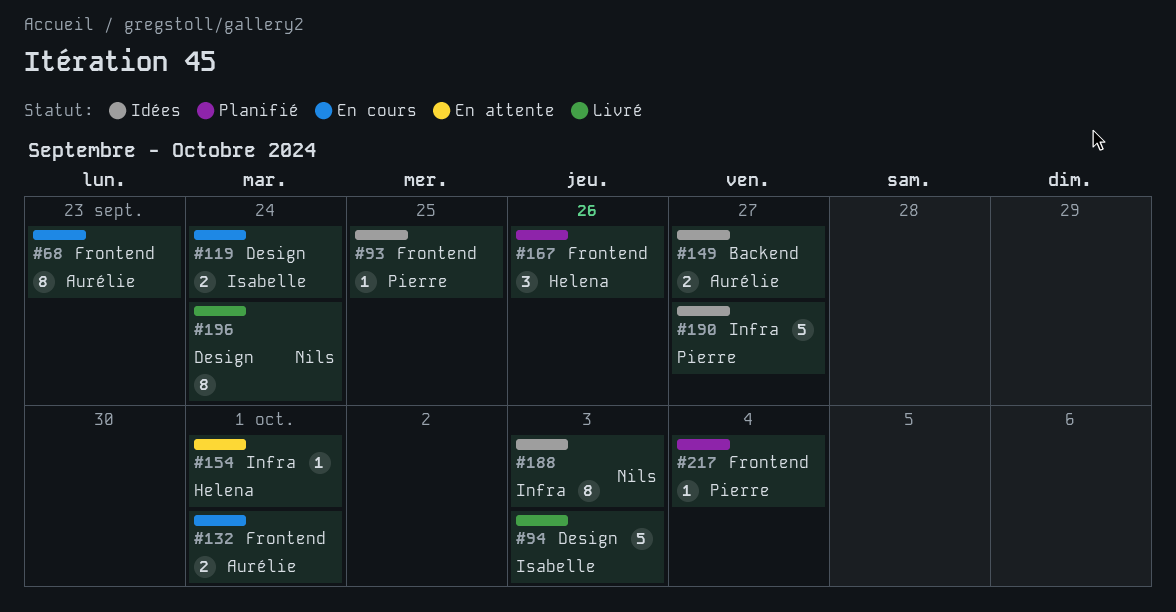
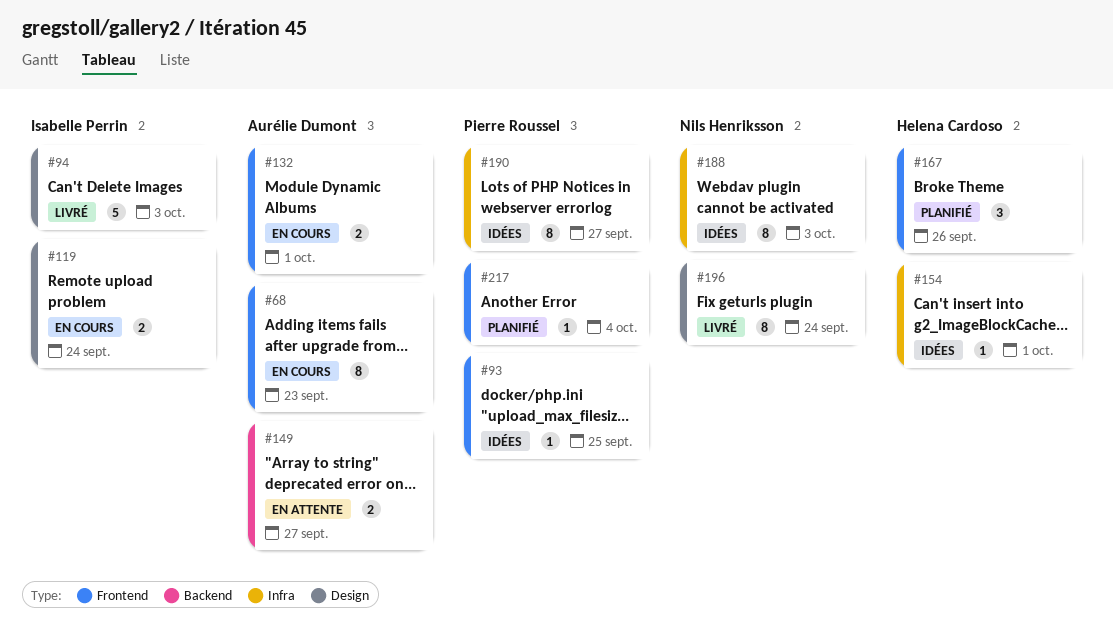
#149, status: Idées -> En attente
#154, status: En attente -> Idées
#190, estimate: 5 -> 8

